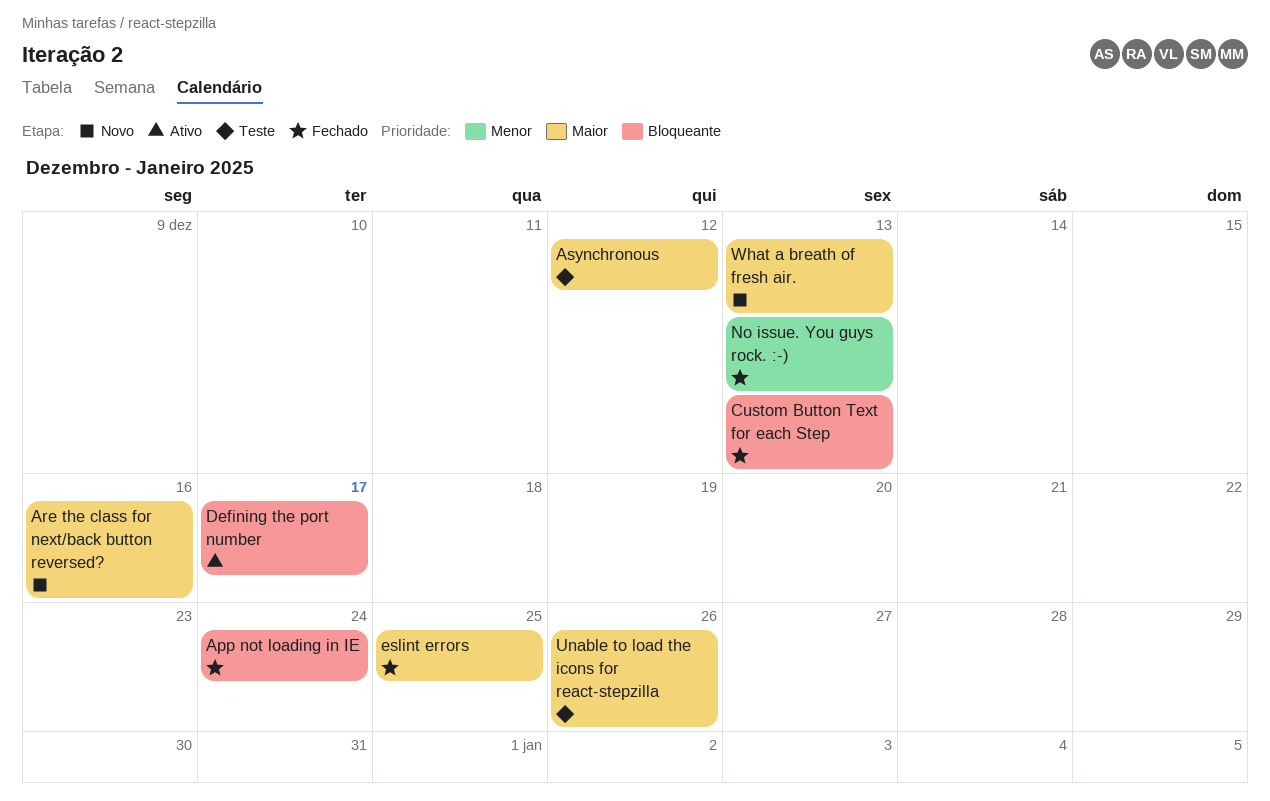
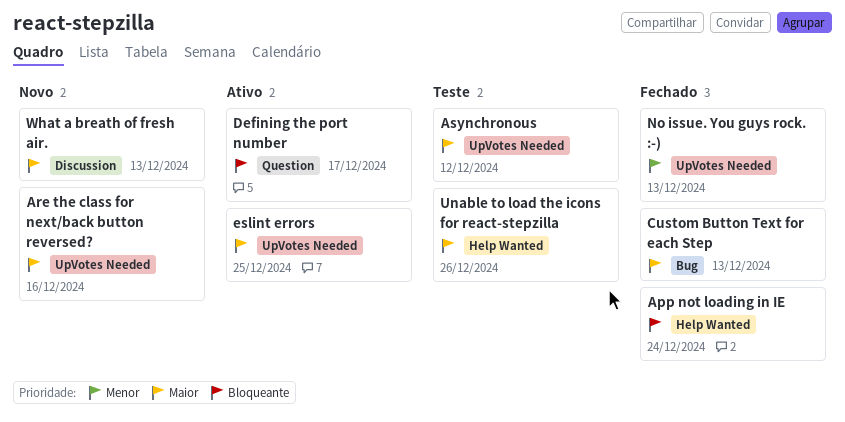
Custom Button Text for each Step, priority: Bloqueante -> Maior
eslint errors, status: Fechado -> Ativo

